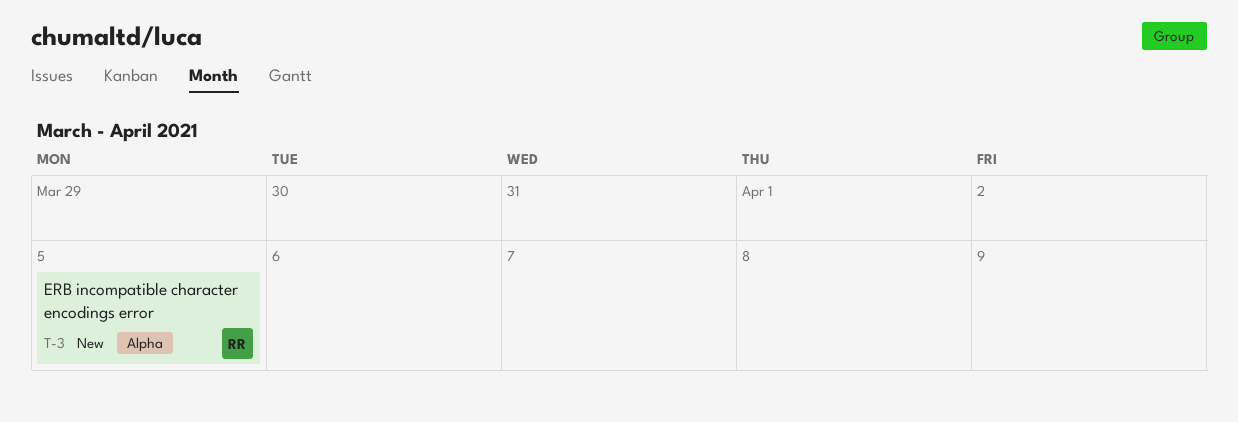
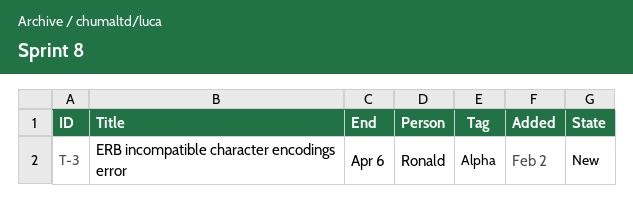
T-3, due: Apr 5 -> Apr 6

